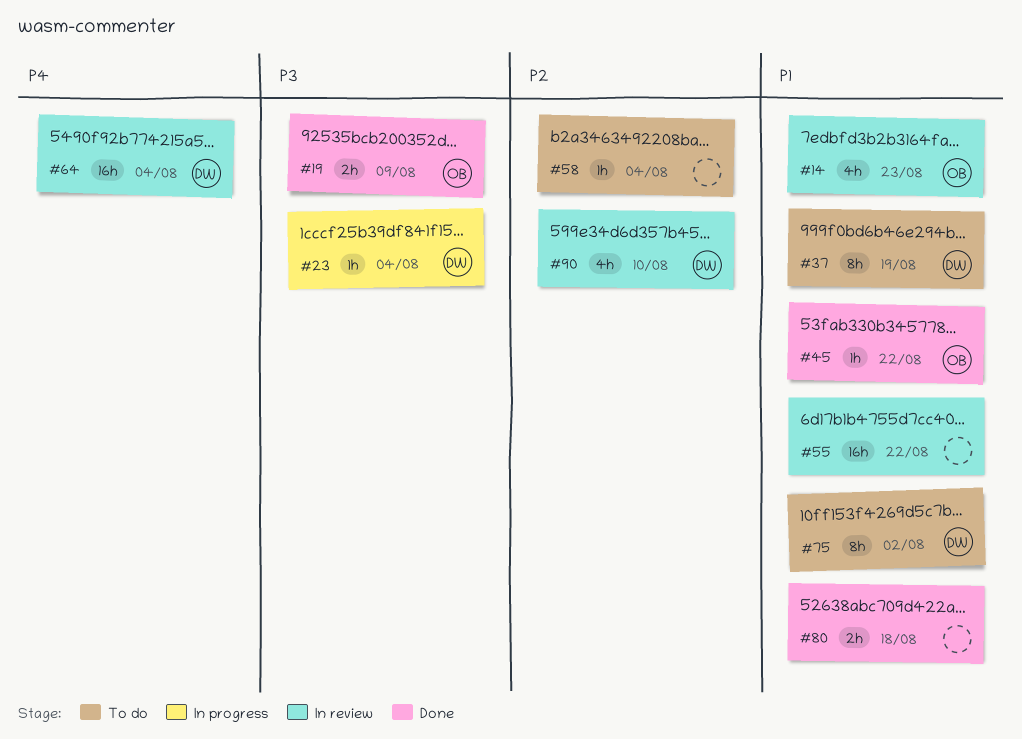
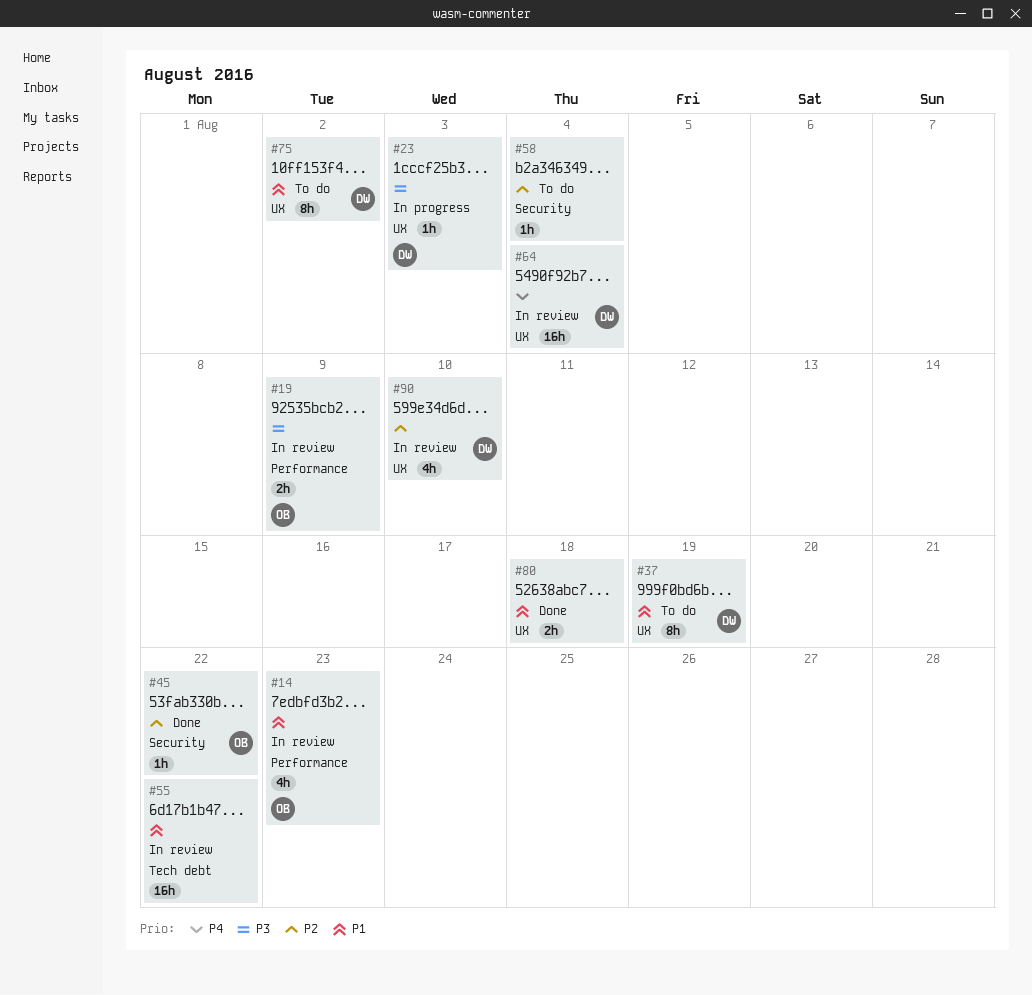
#19, status: Done -> In review
#23, due: Aug 4 -> Aug 3
#45, priority: P1 -> P2

